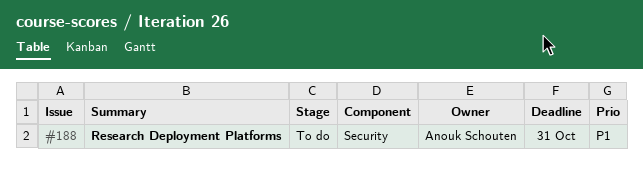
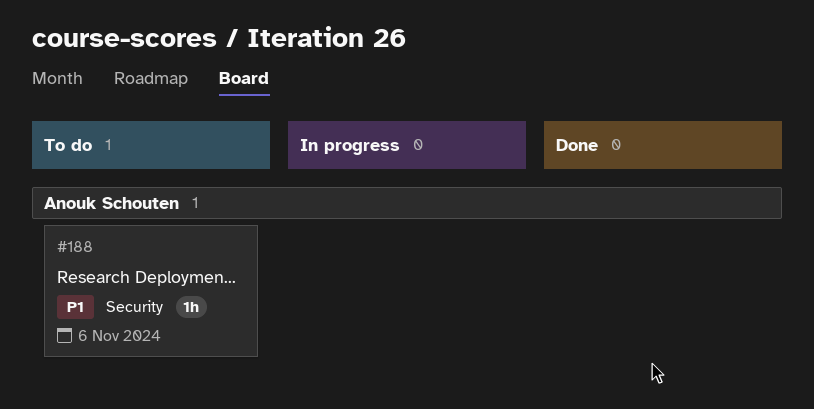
#188, due: Oct 31 -> Nov 6

